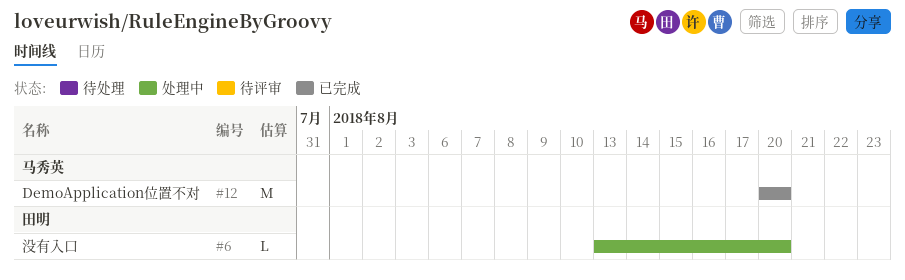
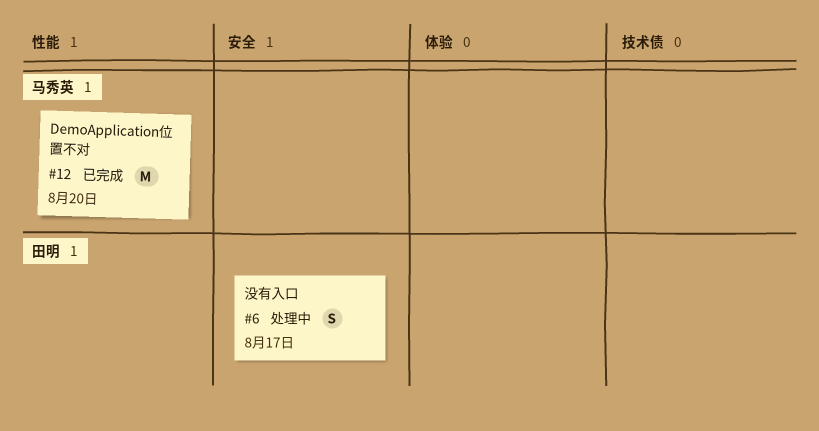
#6, estimate: L -> S
#6, due: Aug 20 -> Aug 17

